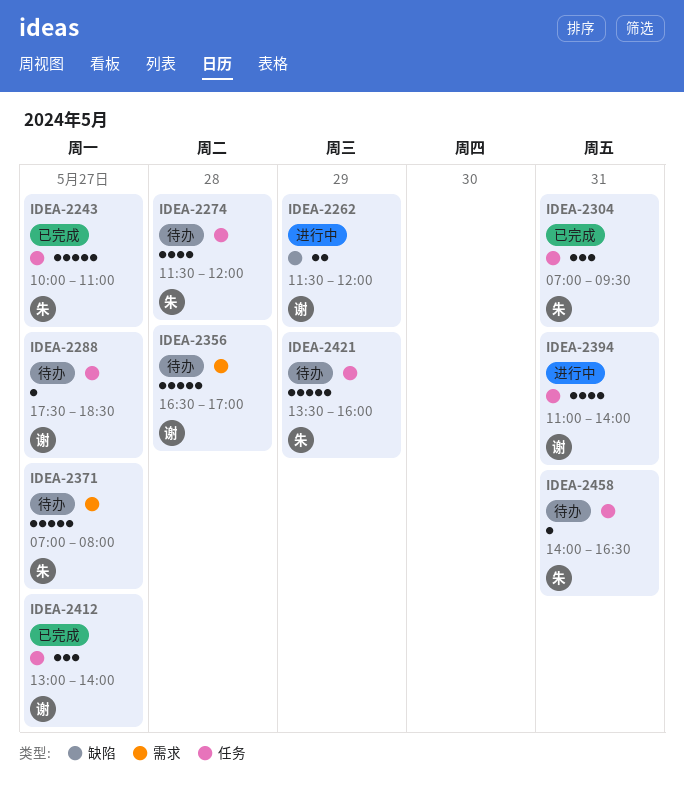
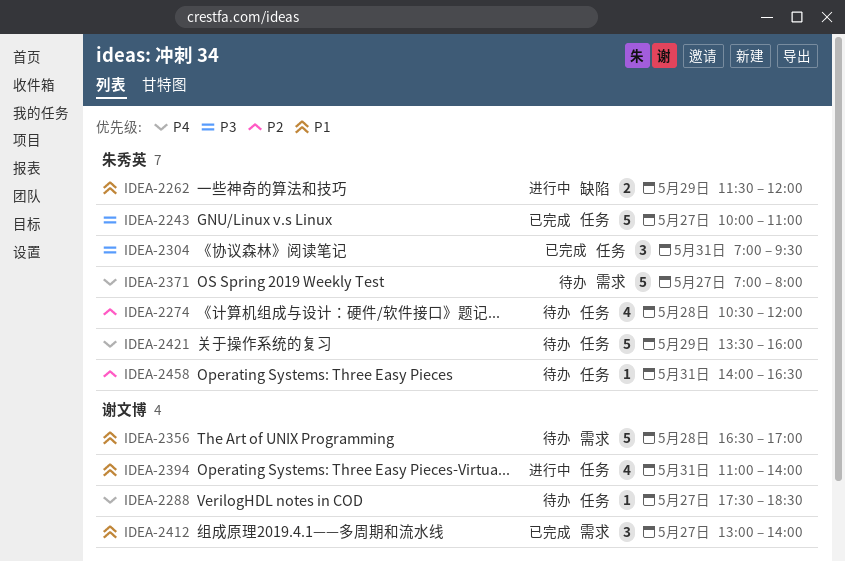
IDEA-2262, owner: 谢文博 -> 朱秀英
IDEA-2274, begins: 11:30 -> 10:30
IDEA-2412, label: 任务 -> 需求

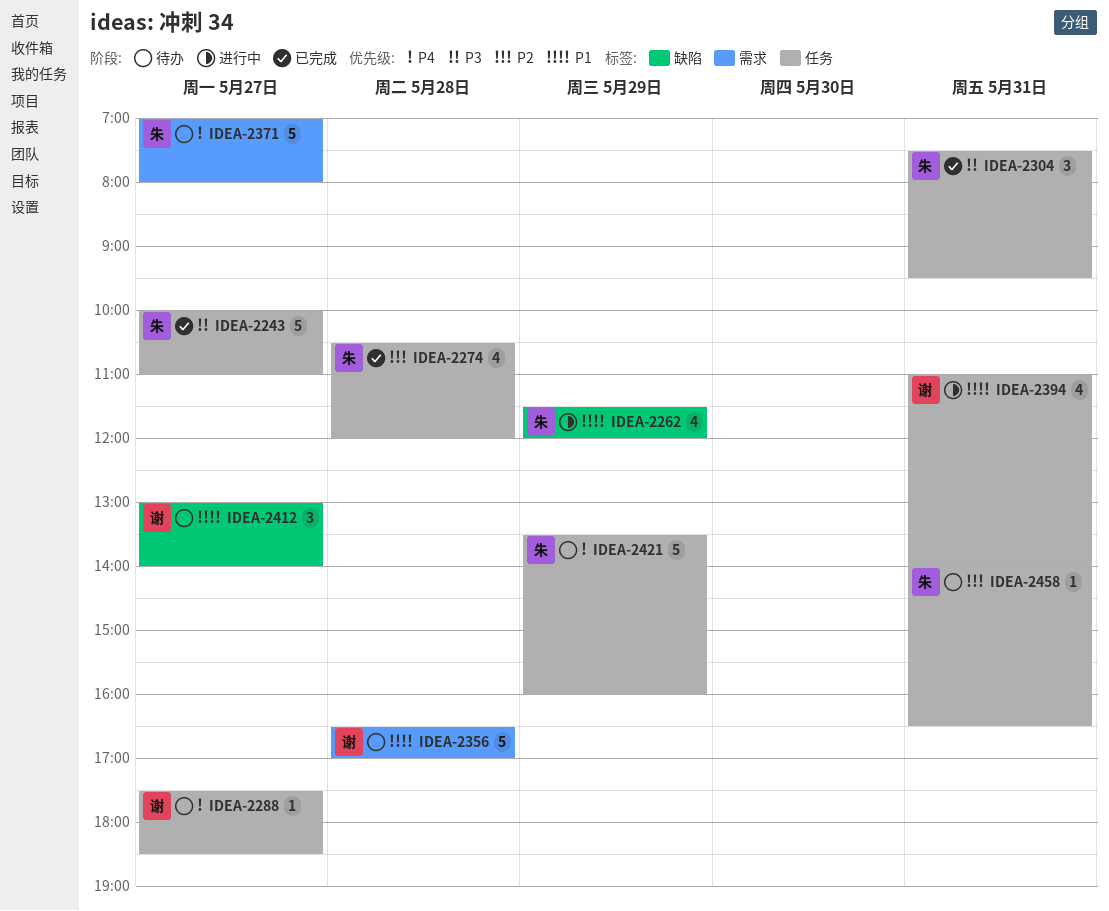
IDEA-2262, estimate: 2 -> 4
IDEA-2274, status: 待办 -> 已完成
IDEA-2304, begins: 07:00 -> 07:30
IDEA-2412, status: 已完成 -> 待办
IDEA-2412, label: 需求 -> 缺陷

